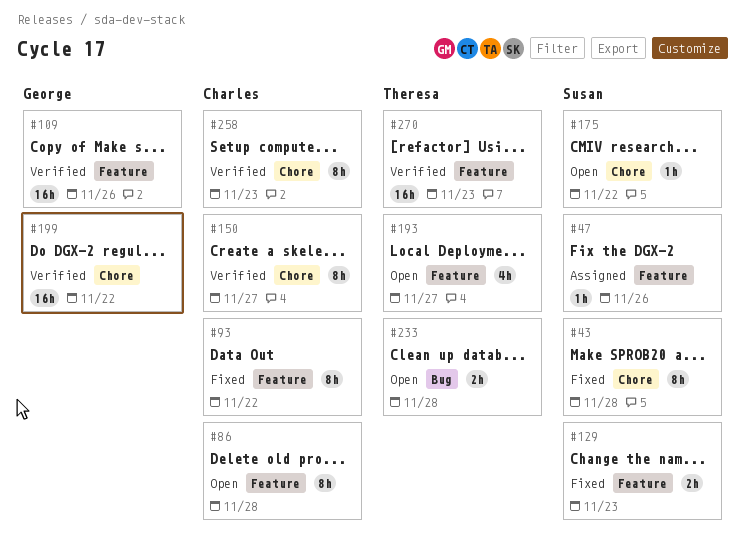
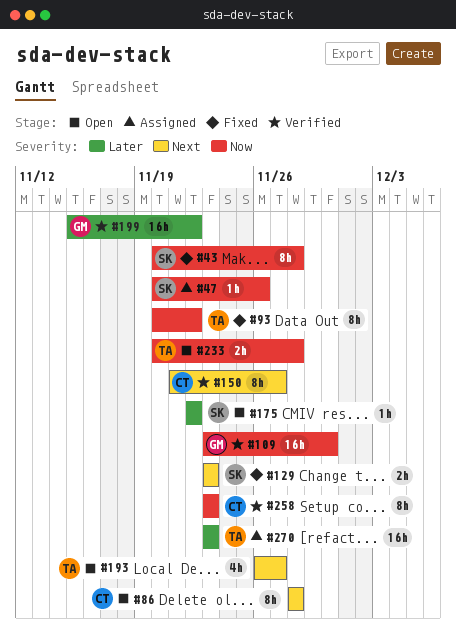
#93, owner: Charles -> Theresa
#109, due: Nov 26 -> Nov 30
#270, status: Verified -> Assigned

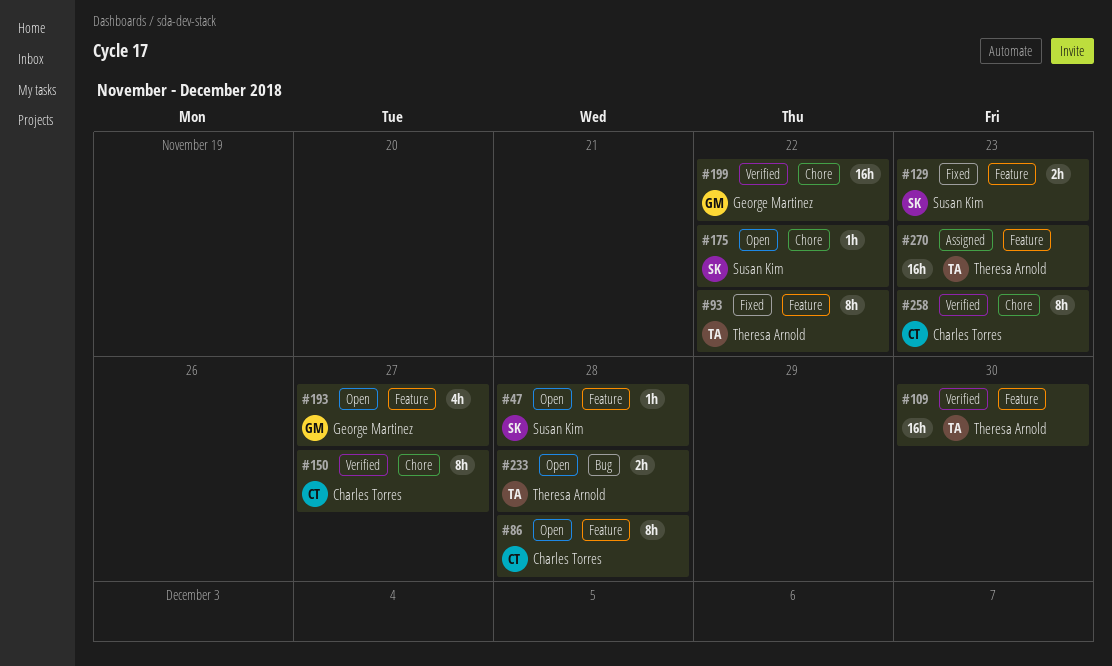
#43: present -> none
#47, status: Assigned -> Open
#47, due: Nov 26 -> Nov 28
#109, owner: George Martinez -> Theresa Arnold
#193, owner: Theresa Arnold -> George Martinez

